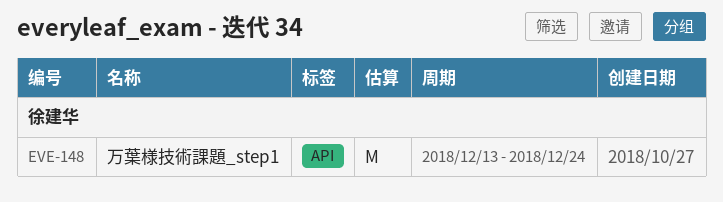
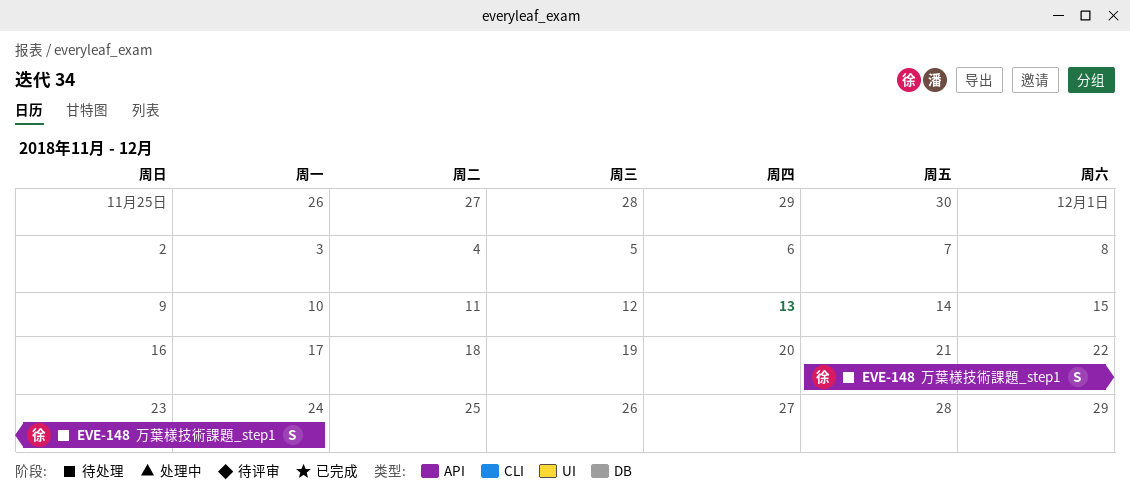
EVE-148, estimate: M -> S
EVE-148, start: Dec 13 -> Dec 21

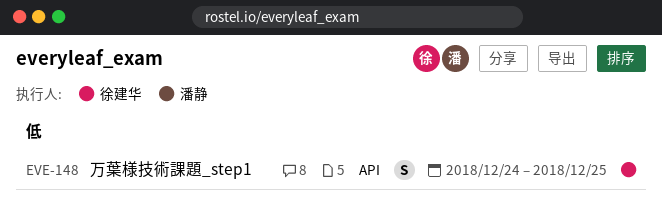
EVE-148, start: Dec 21 -> Dec 24
EVE-148, due: Dec 24 -> Dec 25

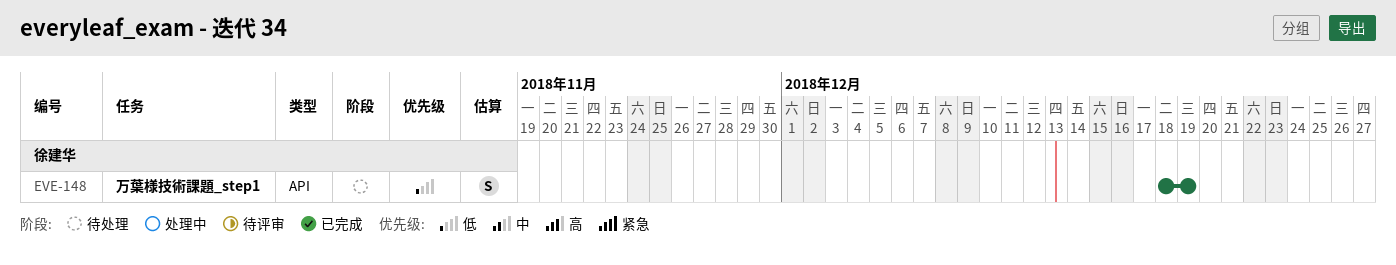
EVE-148, start: Dec 24 -> Dec 18
EVE-148, due: Dec 25 -> Dec 19

